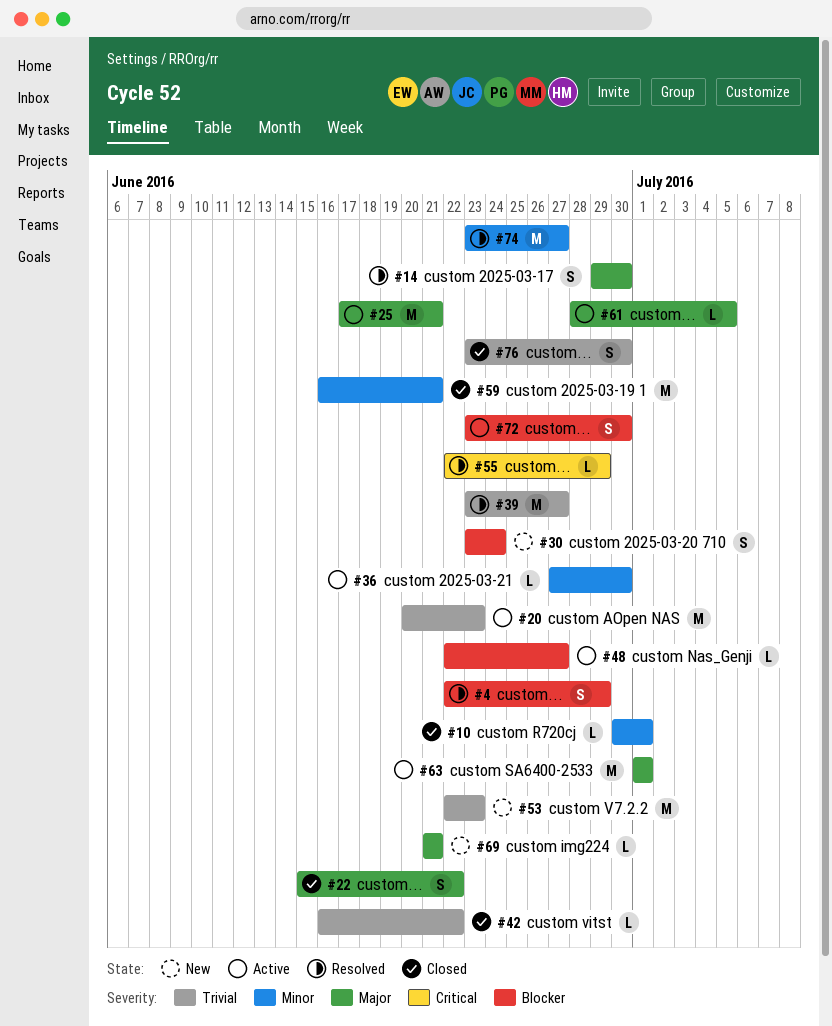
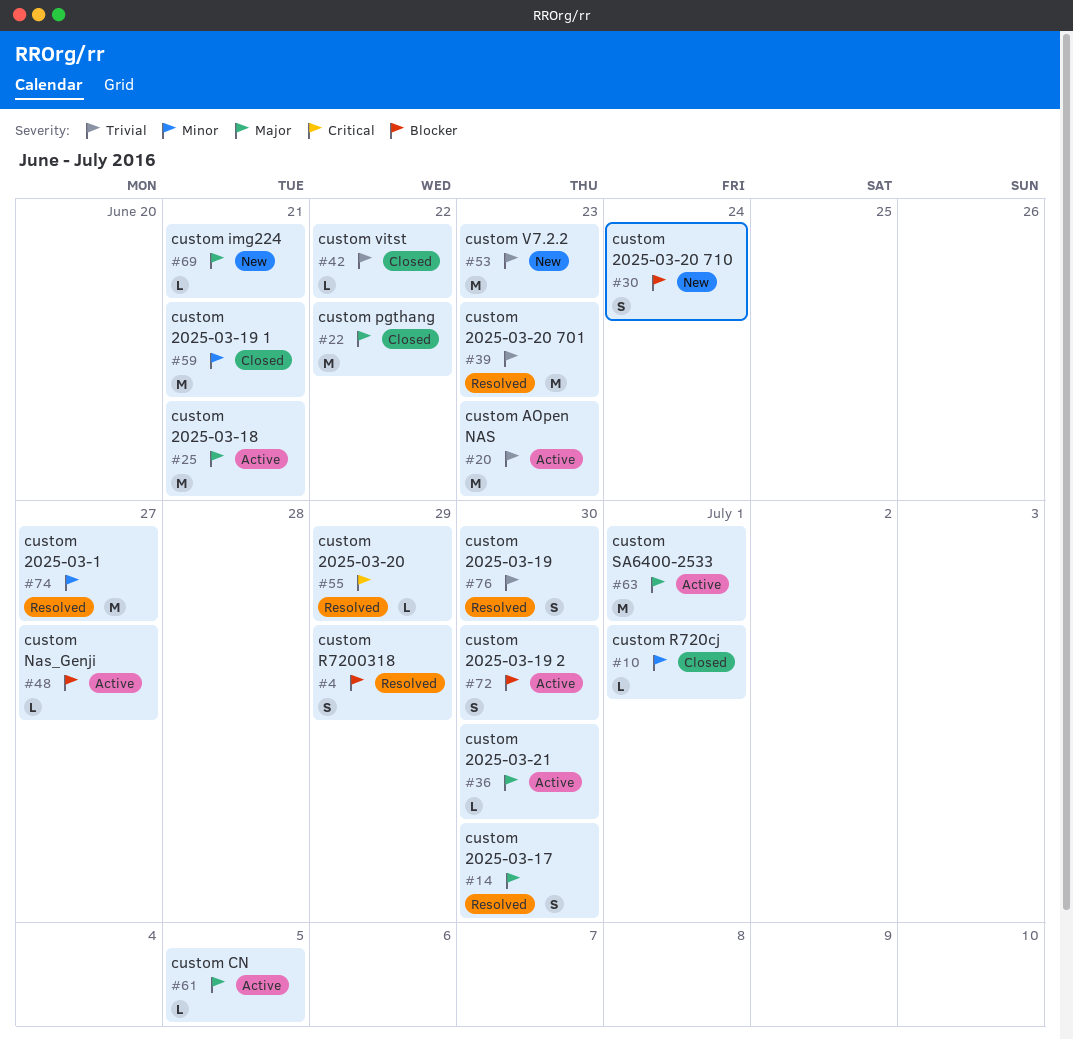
#22, estimate: S -> M
#36, priority: Minor -> Major
#39, due: Jun 27 -> Jun 23
#76, status: Closed -> Resolved

